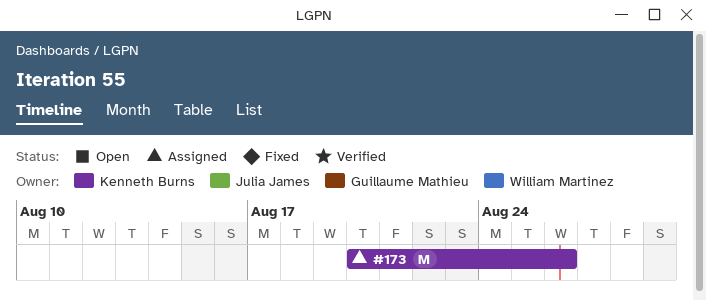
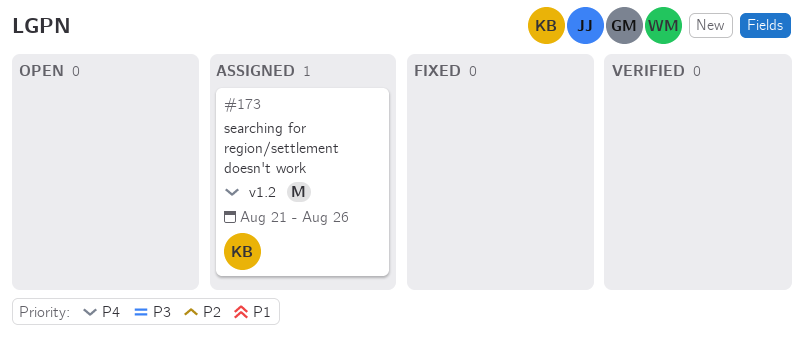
#173, start: Aug 20 -> Aug 21

